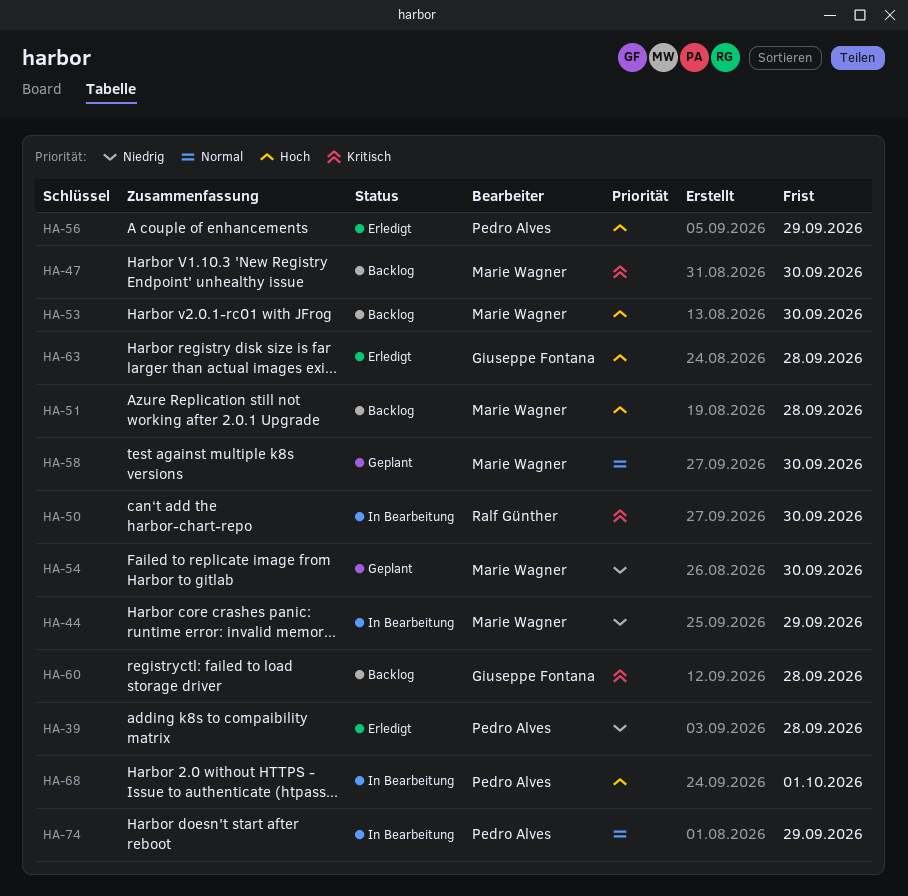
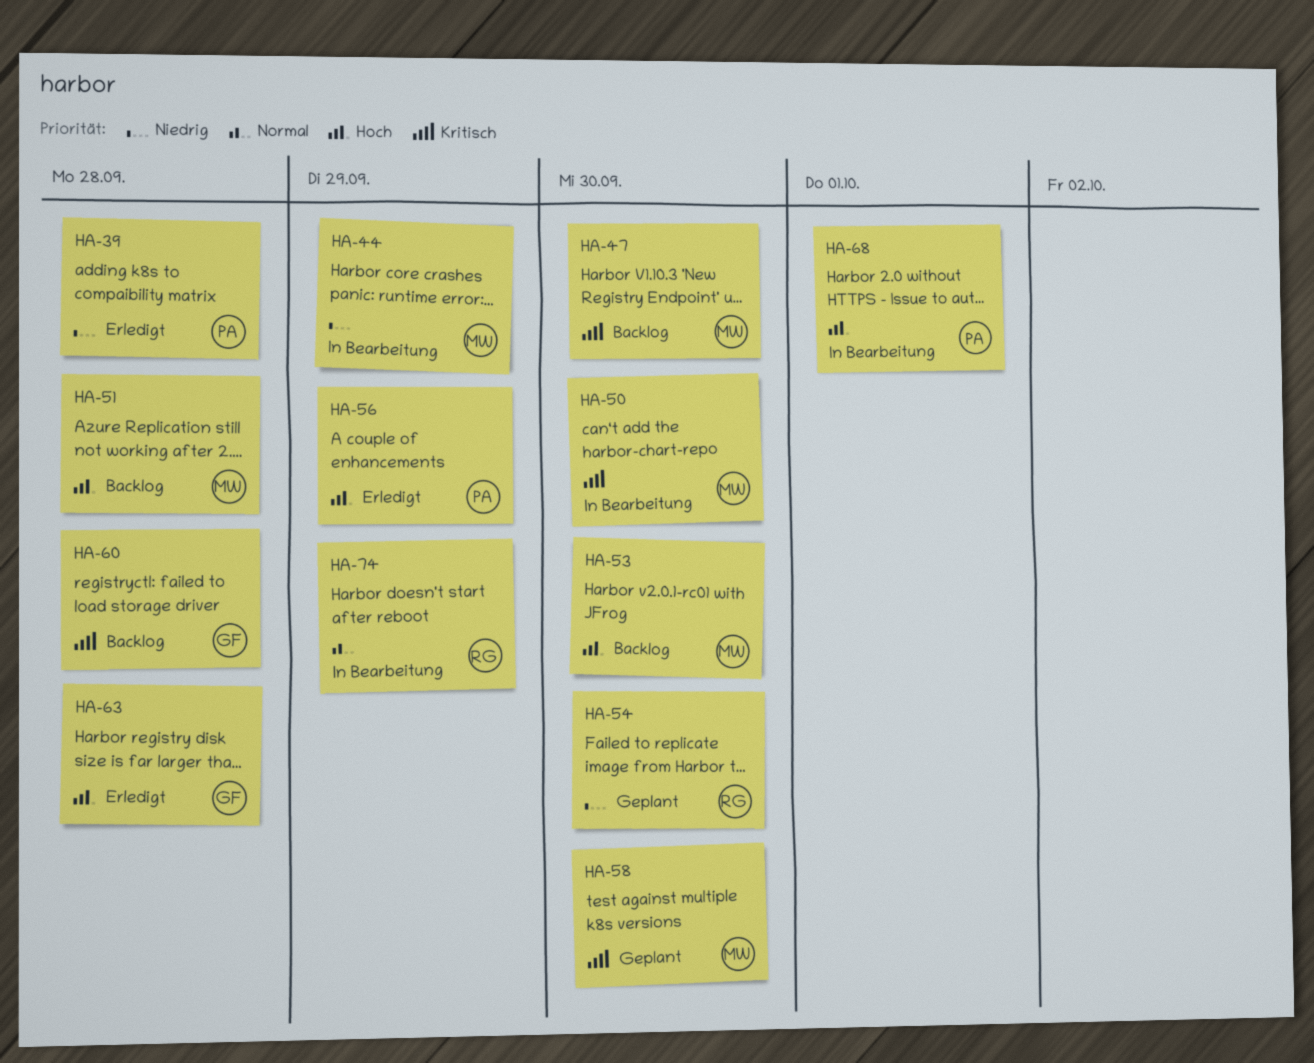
HA-50, owner: Ralf Günther -> Marie Wagner
HA-54, owner: Marie Wagner -> Ralf Günther
HA-58, priority: Normal -> Kritisch
HA-74, owner: Pedro Alves -> Ralf Günther

